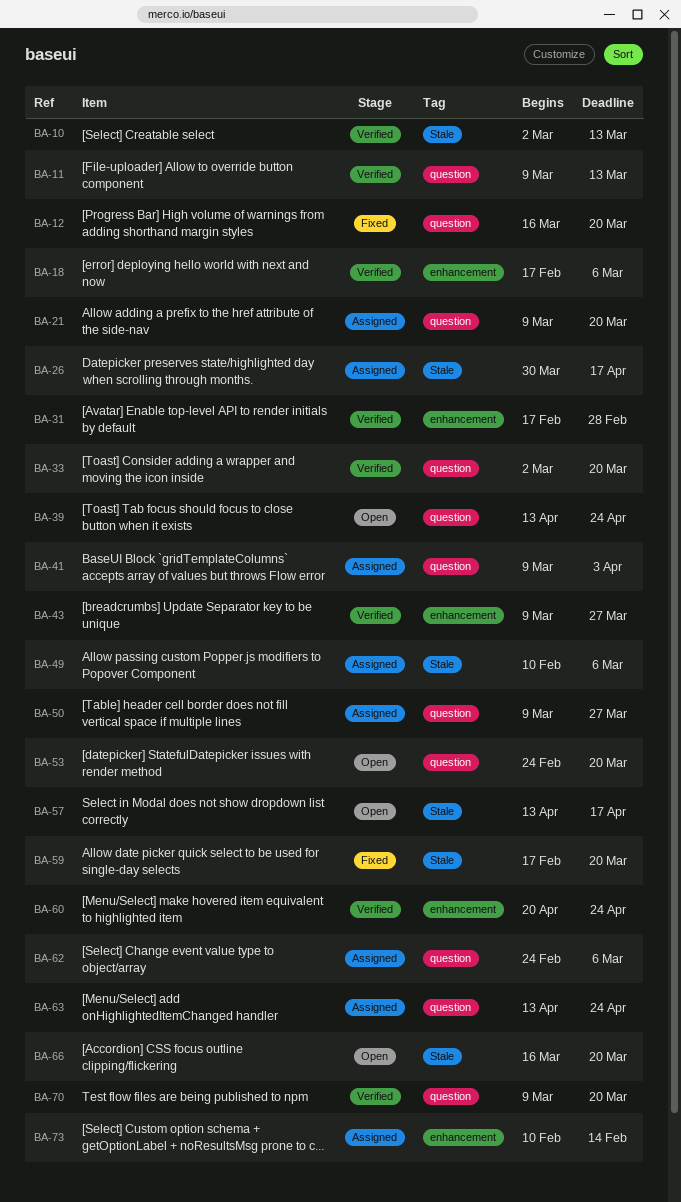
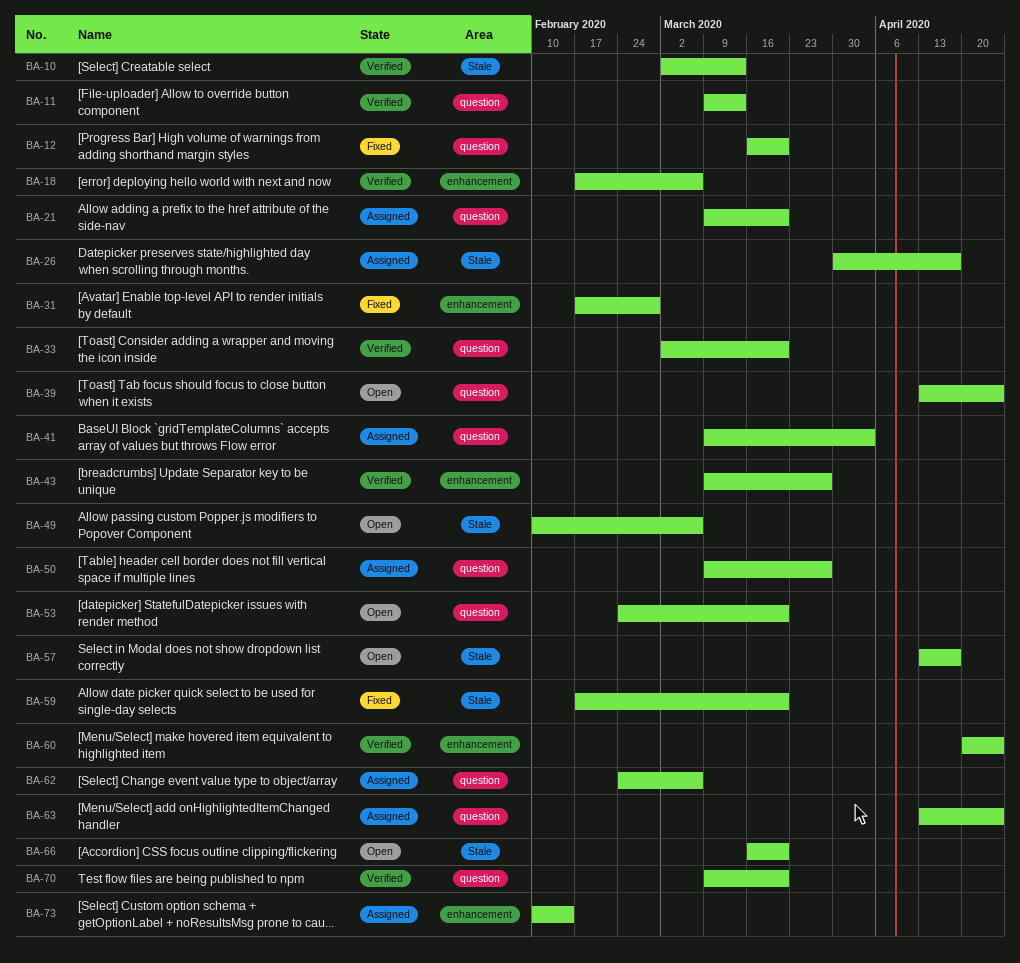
BA-31, status: Verified -> Fixed
BA-49, status: Assigned -> Open

